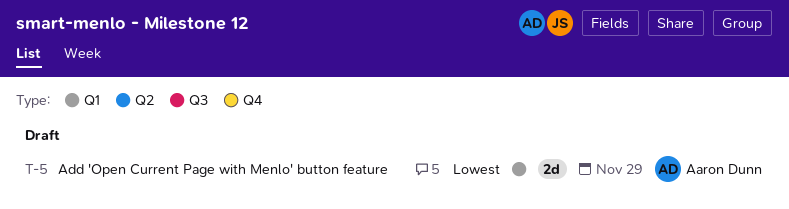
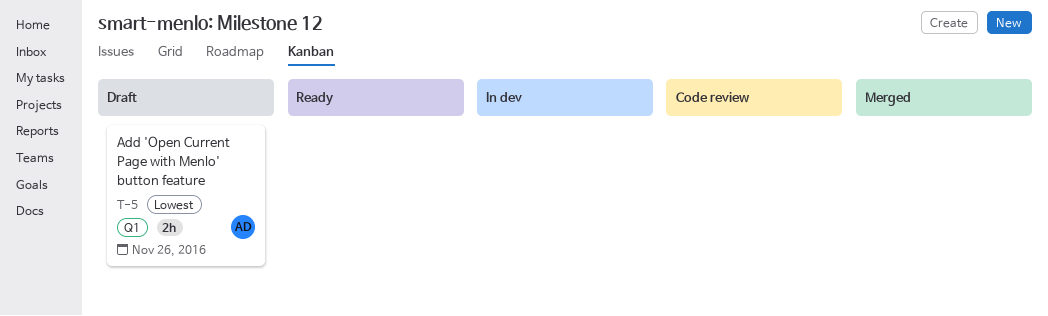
T-5, estimate: 2d -> 2h
T-5, due: Nov 29 -> Nov 26

